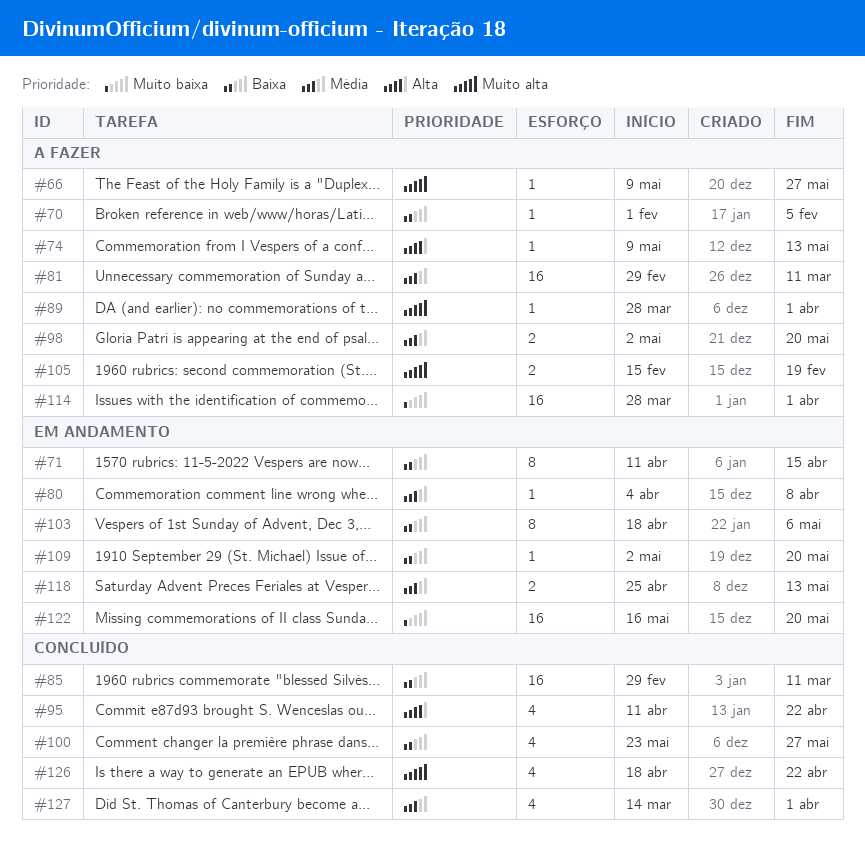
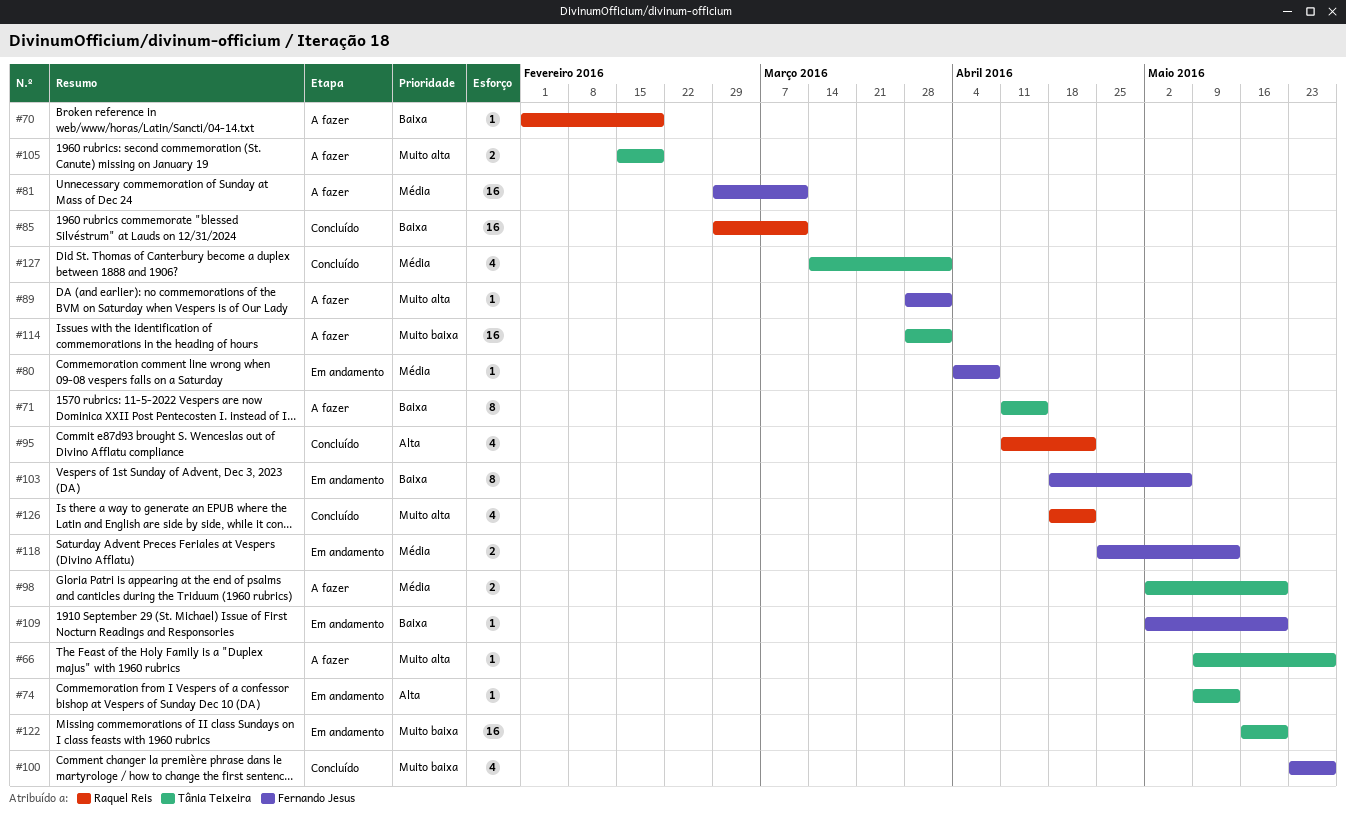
#70, due: Feb 5 -> Feb 19
#71, status: Em andamento -> A fazer
#74, status: A fazer -> Em andamento
#100, priority: Baixa -> Muito baixa

